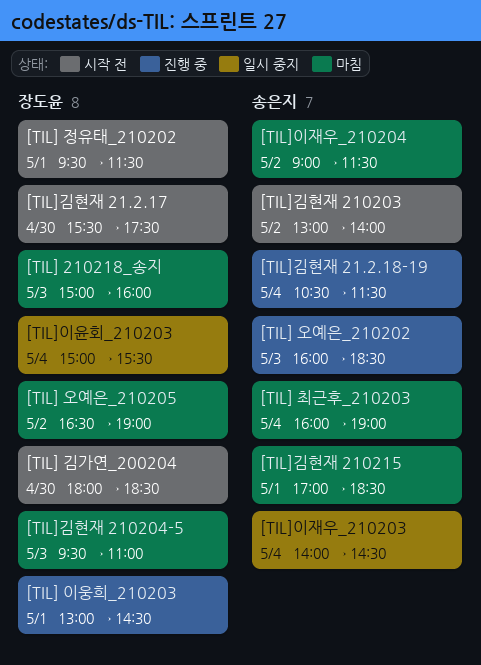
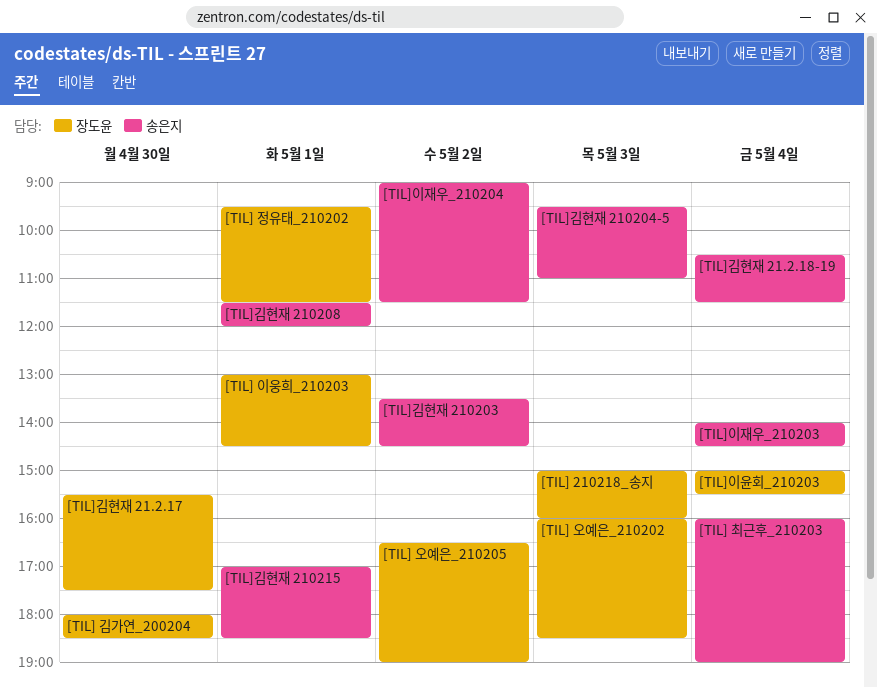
[TIL] 오예은_210202, owner: 송은지 -> 장도윤
[TIL]김현재 210203, begins: 13:00 -> 13:30
[TIL]김현재 210203, ends: 14:00 -> 14:30
[TIL]김현재 210204-5, owner: 장도윤 -> 송은지
[TIL]김현재 210208: none -> present

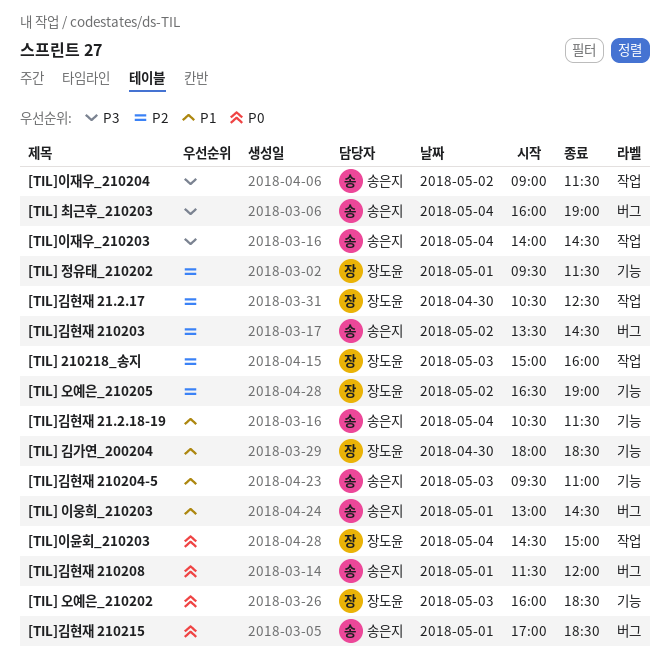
[TIL] 이웅희_210203, owner: 장도윤 -> 송은지
[TIL]김현재 21.2.17, begins: 15:30 -> 10:30
[TIL]김현재 21.2.17, ends: 17:30 -> 12:30
[TIL]이윤회_210203, begins: 15:00 -> 14:30
[TIL]이윤회_210203, ends: 15:30 -> 15:00

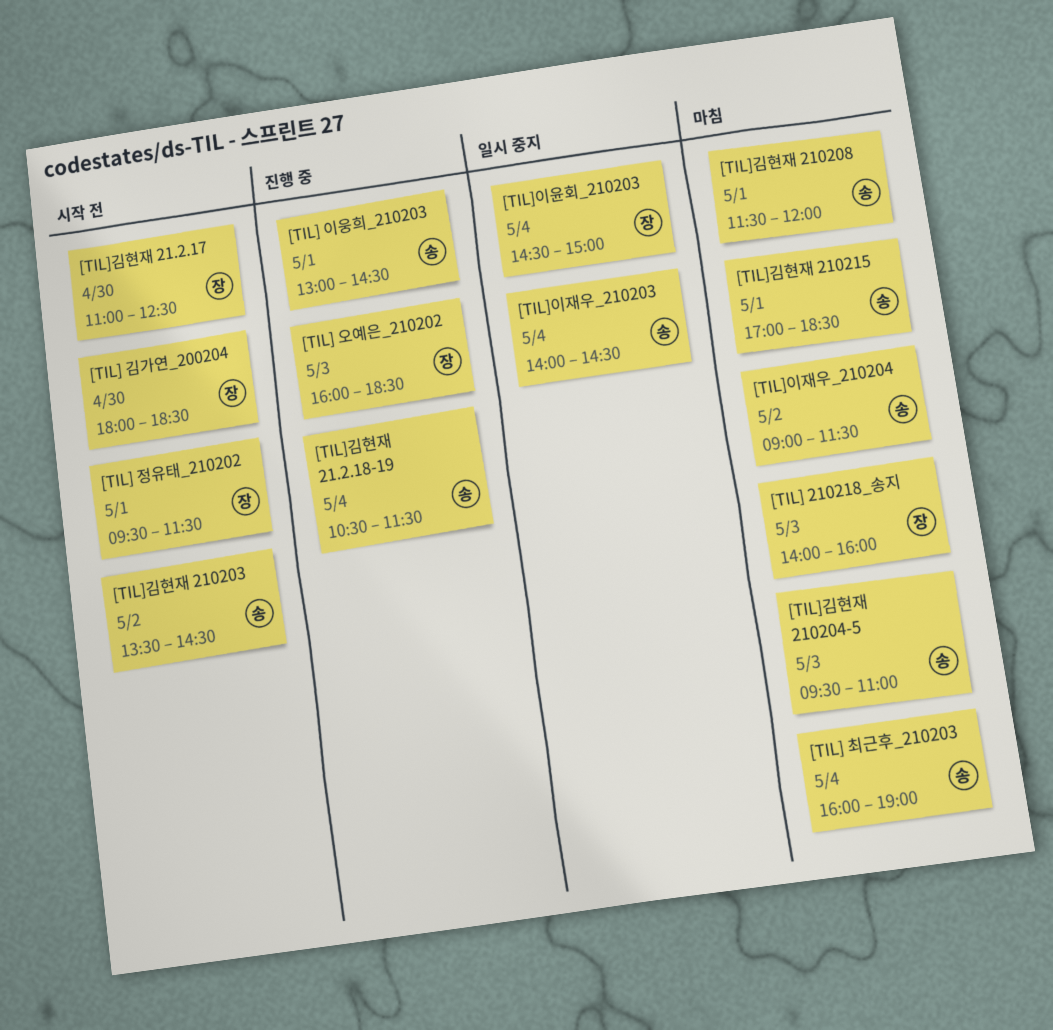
[TIL] 210218_송지, begins: 15:00 -> 14:00
[TIL] 오예은_210205: present -> none
[TIL]김현재 21.2.17, begins: 10:30 -> 11:00

